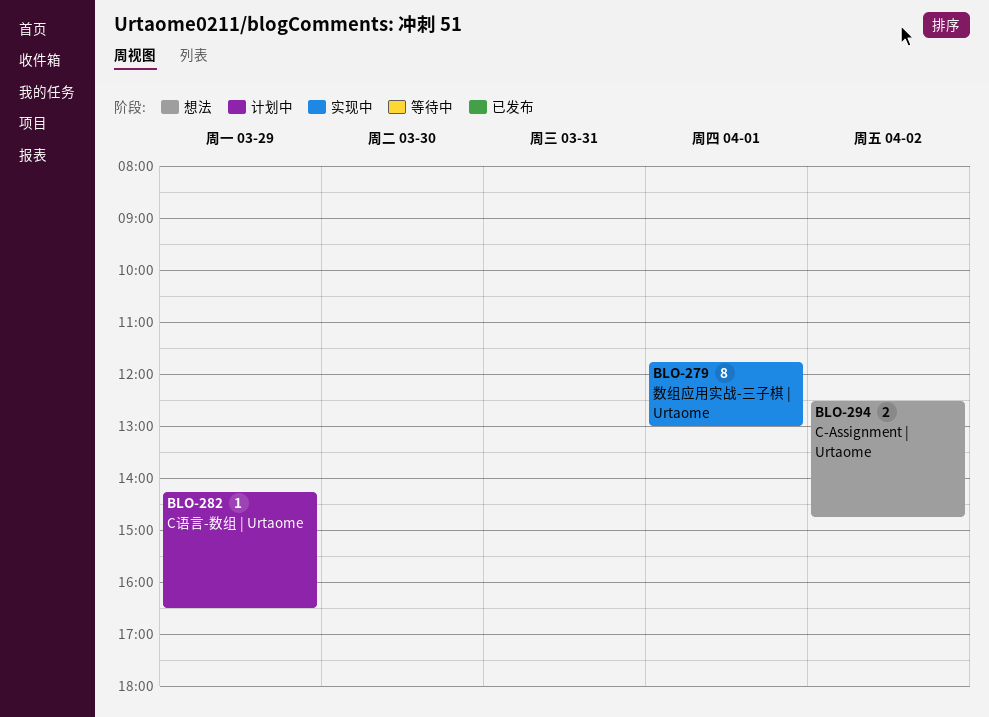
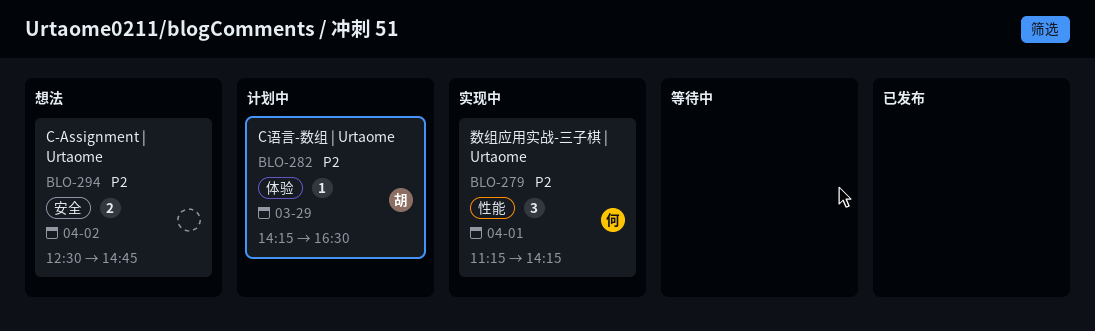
BLO-279, estimate: 8 -> 3
BLO-279, begins: 11:45 -> 11:15
BLO-279, ends: 13:00 -> 14:15

